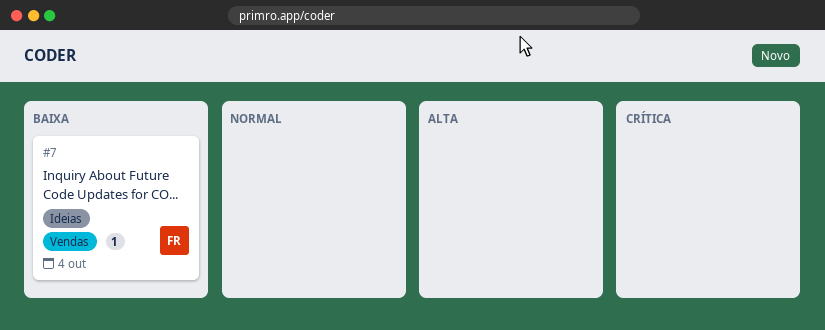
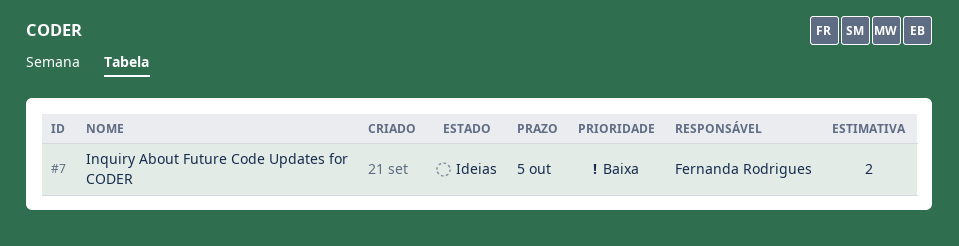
#7, estimate: 1 -> 2
#7, due: Oct 4 -> Oct 5

